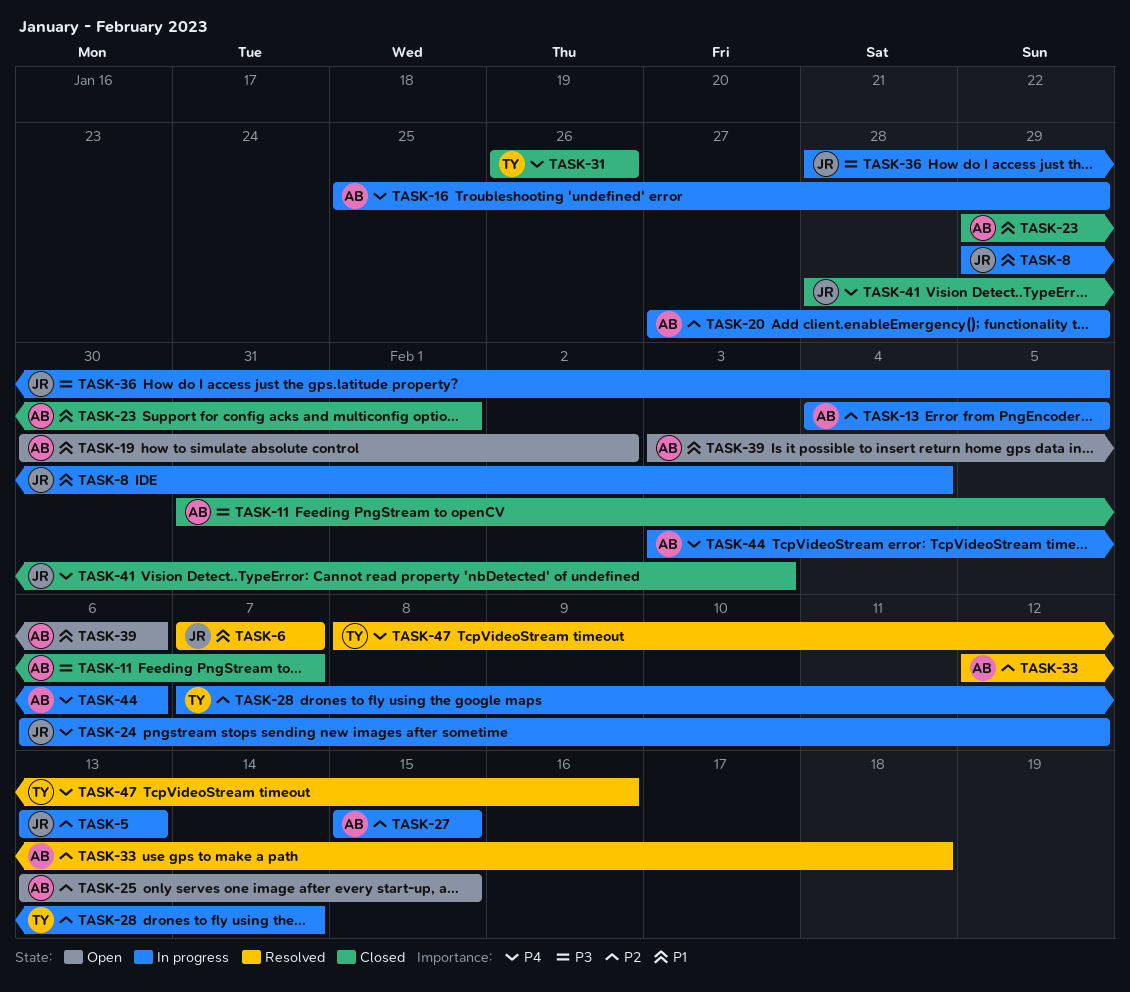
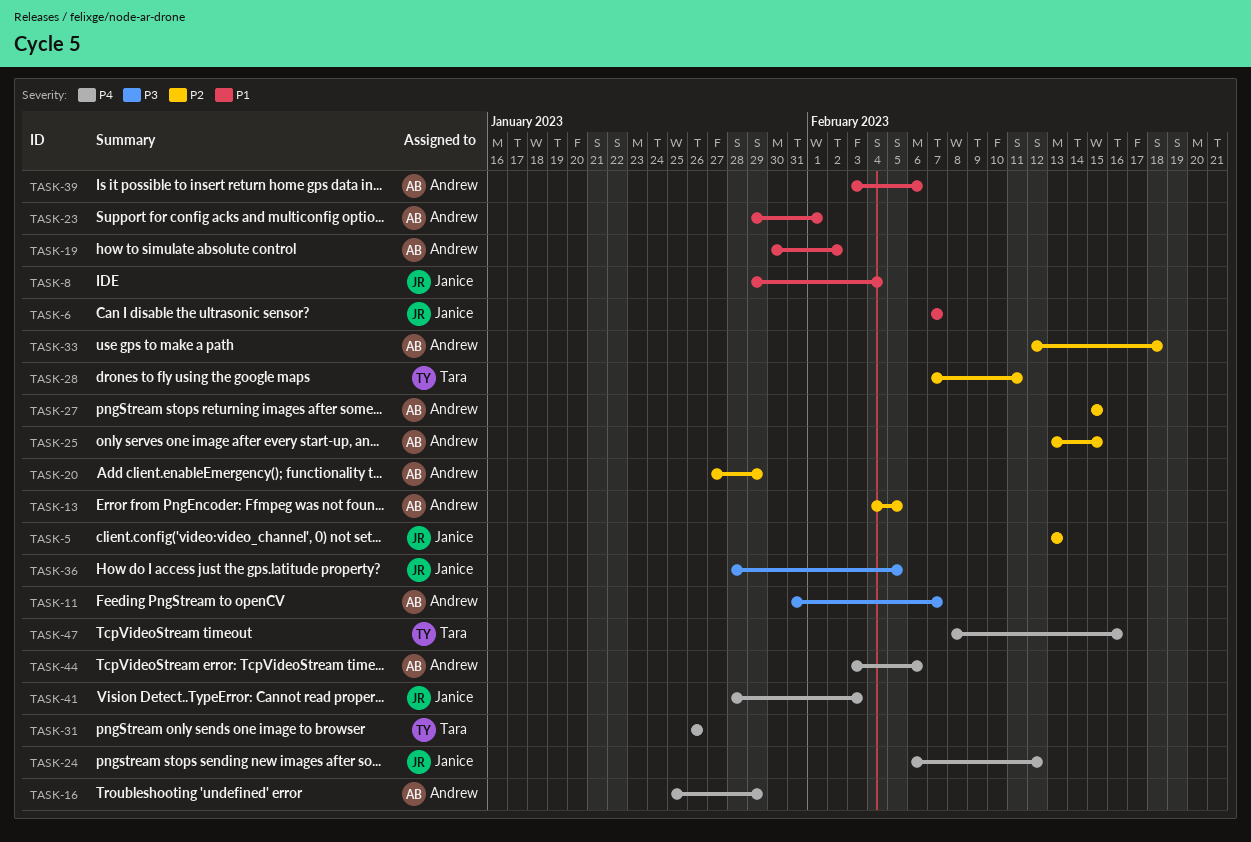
TASK-28, due: Feb 14 -> Feb 11

